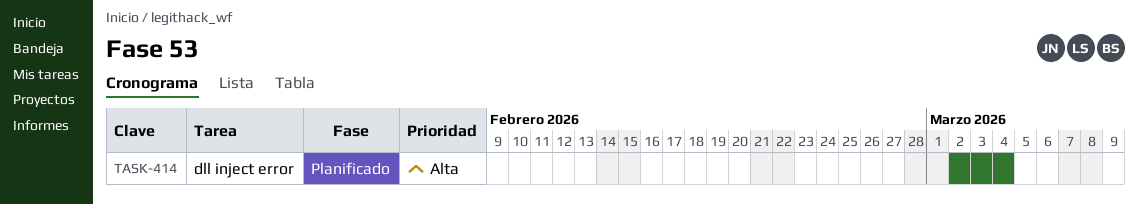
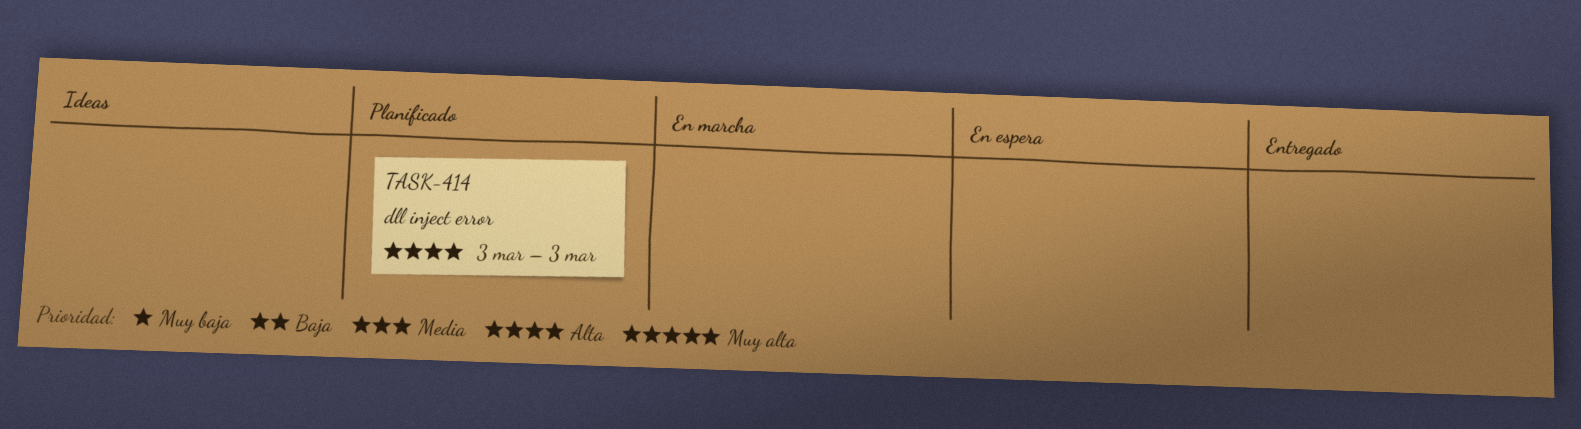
TASK-414, start: Mar 2 -> Mar 3
TASK-414, due: Mar 4 -> Mar 3

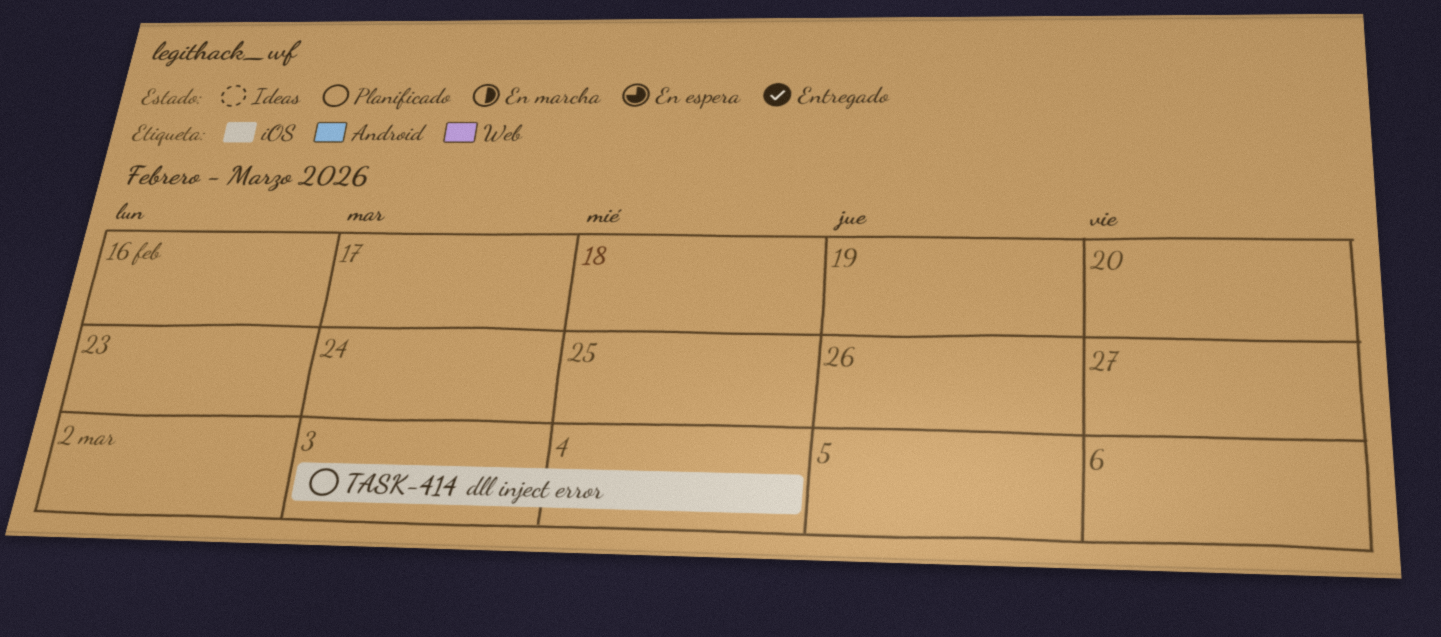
TASK-414, due: Mar 3 -> Mar 4

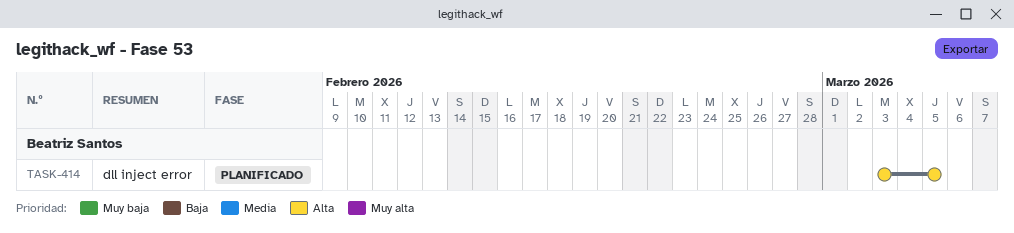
TASK-414, due: Mar 4 -> Mar 5

